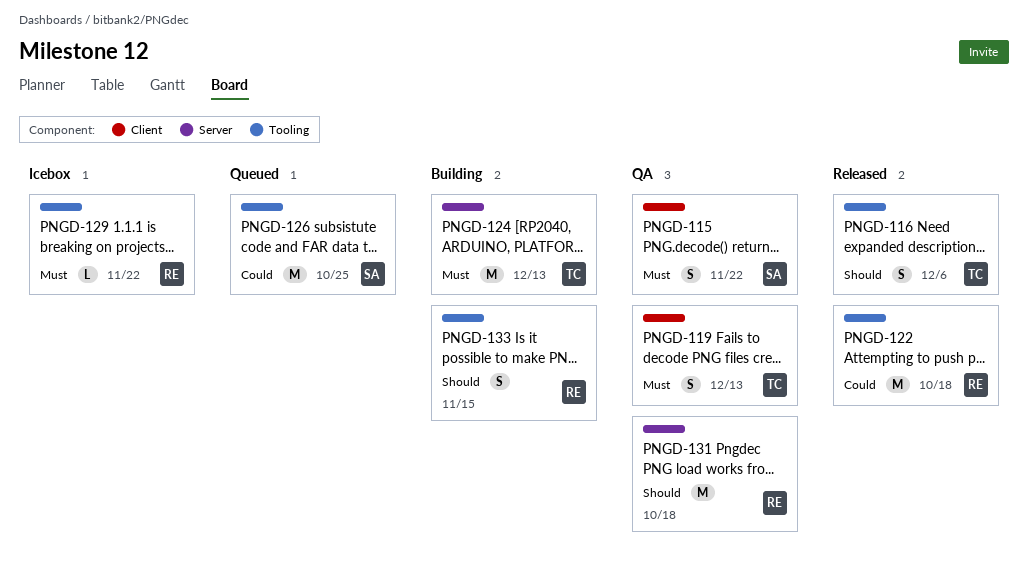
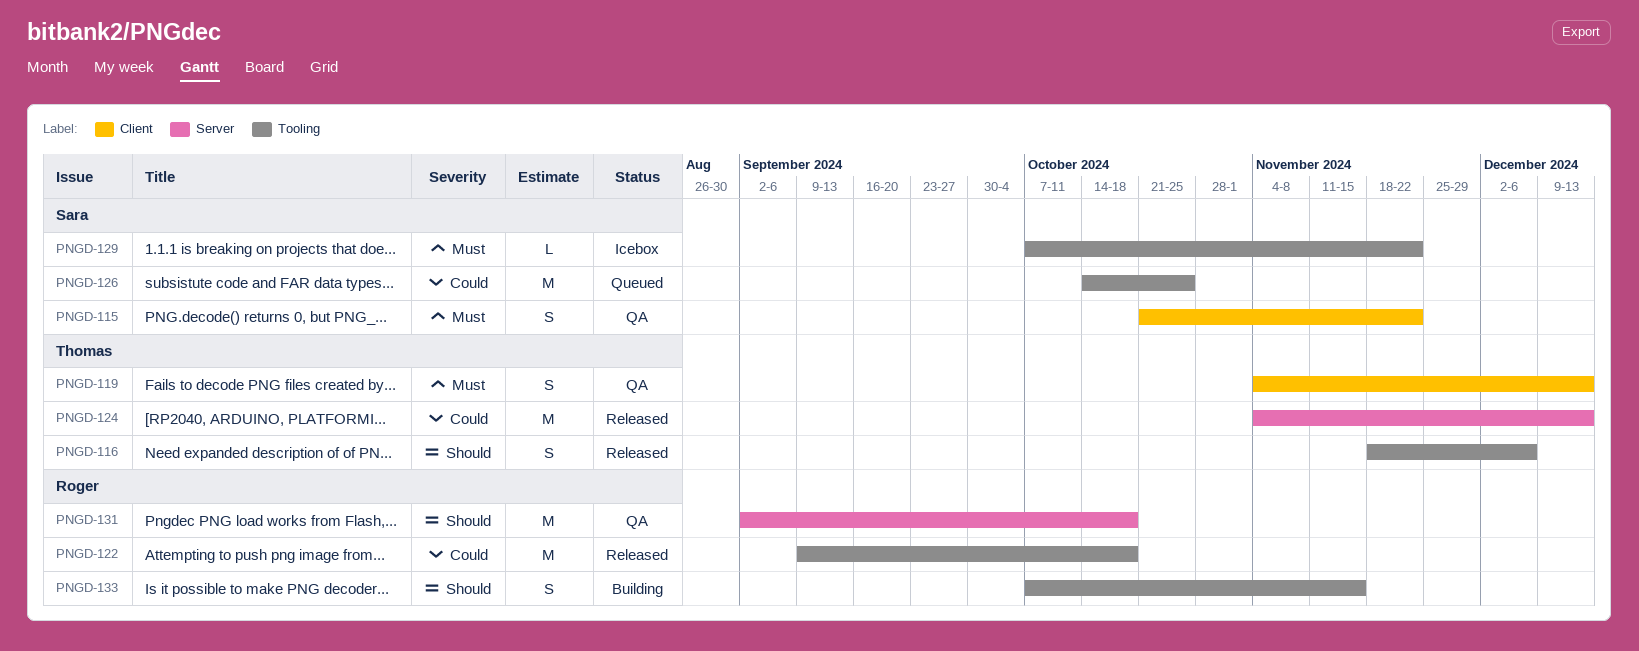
PNGD-124, status: Building -> Released
PNGD-124, priority: Must -> Could
PNGD-129, owner: Roger -> Sara

